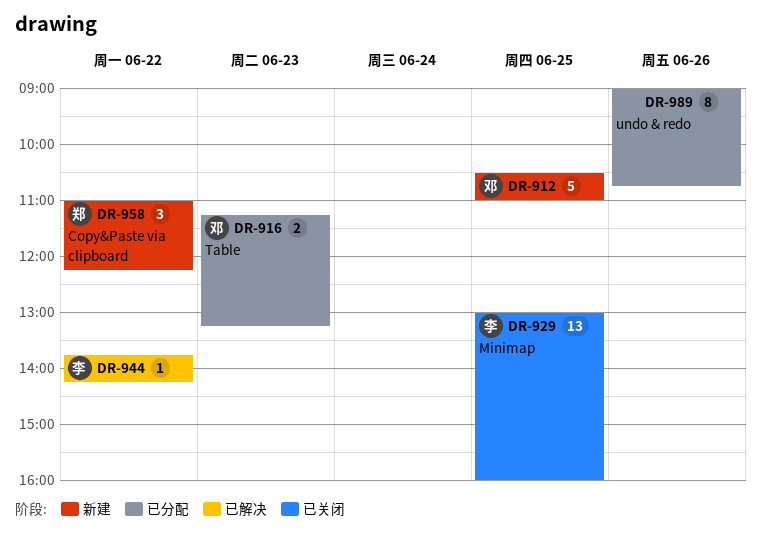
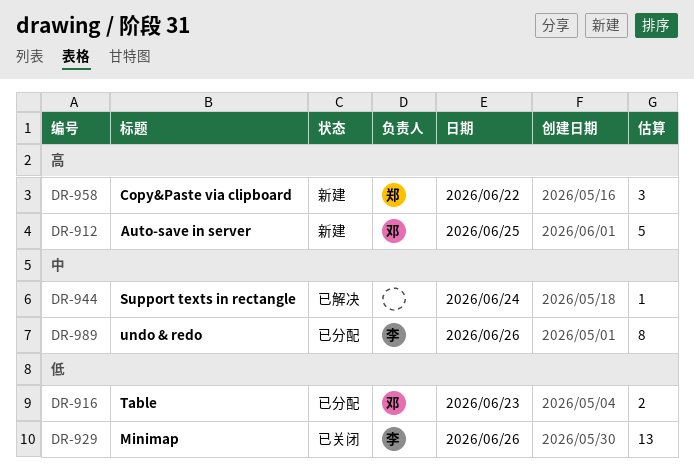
DR-929, day: Jun 25 -> Jun 26
DR-944, owner: 李 -> none
DR-944, day: Jun 22 -> Jun 24
DR-989, owner: none -> 李

